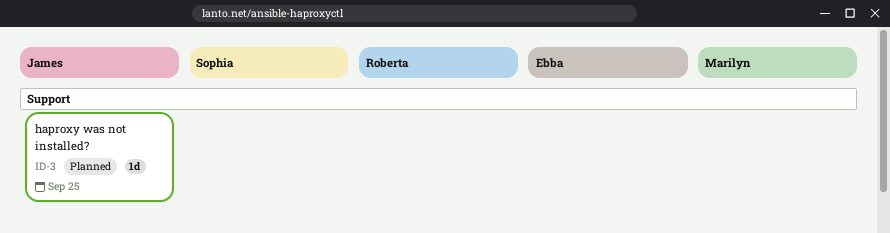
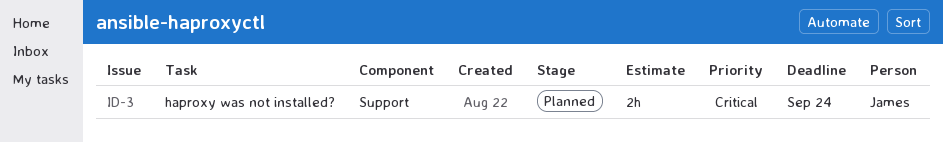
ID-3, estimate: 1d -> 2h
ID-3, due: Sep 25 -> Sep 24

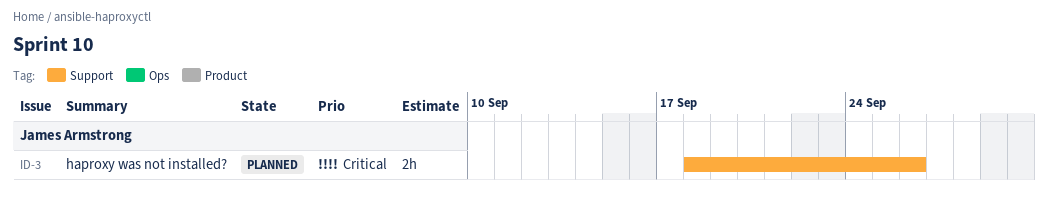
ID-3, due: Sep 24 -> Sep 26

